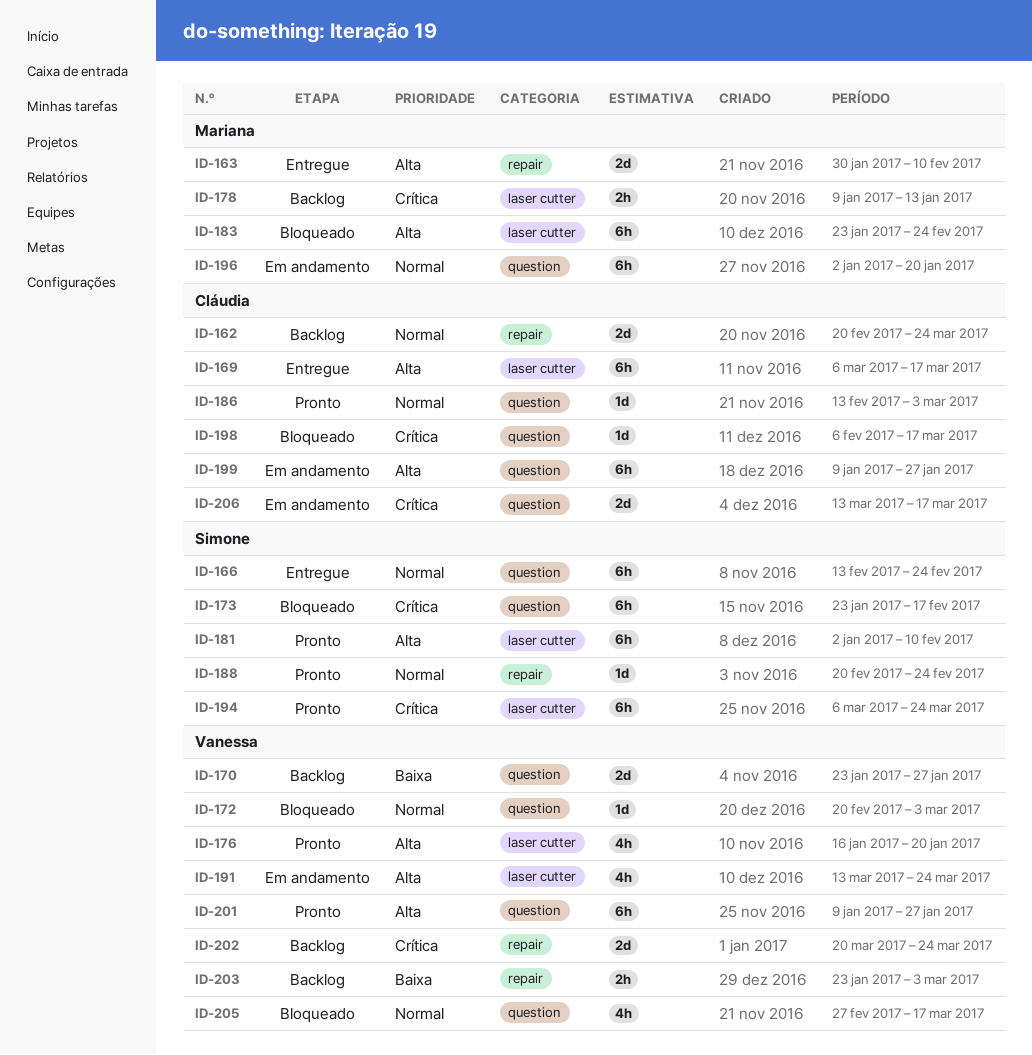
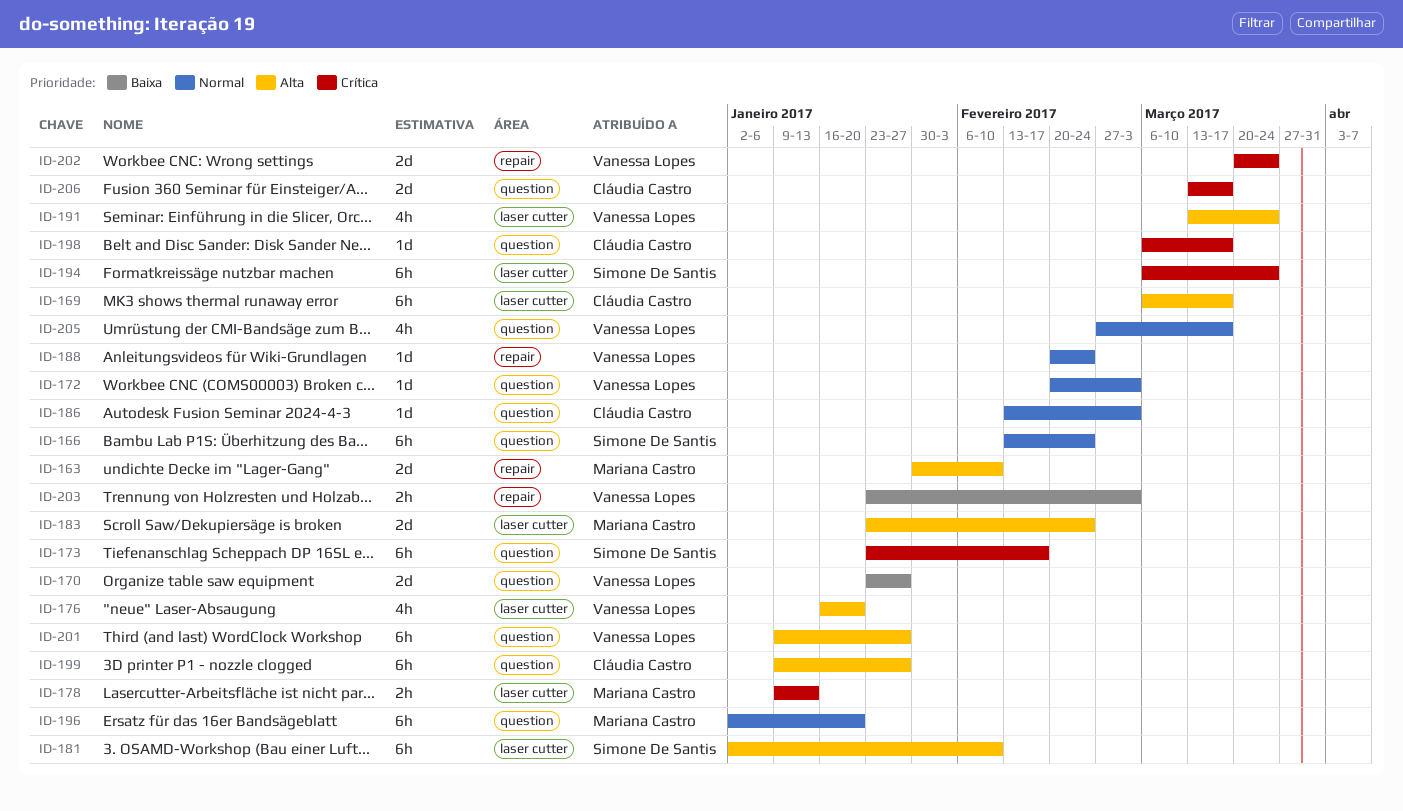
ID-162: present -> none
ID-183, estimate: 6h -> 2d
ID-188, owner: Simone De Santis -> Vanessa Lopes
ID-198, start: Feb 6 -> Mar 6

